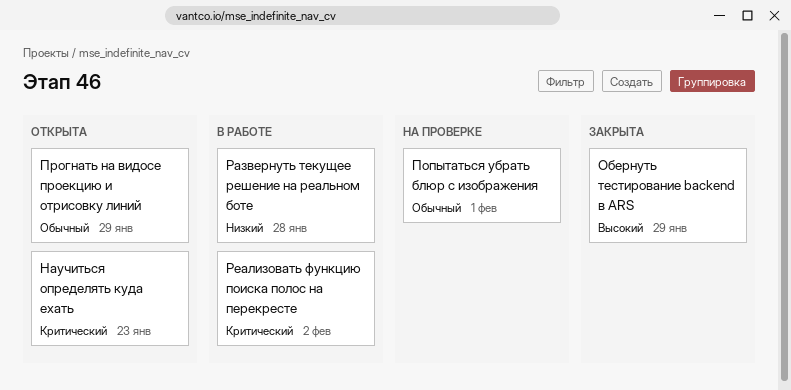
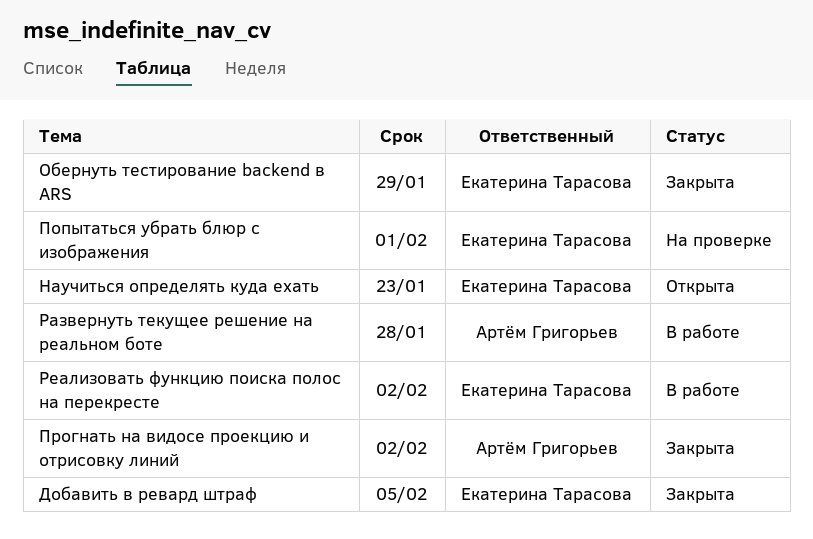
Добавить в ревард штраф: none -> present
Прогнать на видосе проекцию и отрисовку линий, status: Открыта -> Закрыта
Прогнать на видосе проекцию и отрисовку линий, due: Jan 29 -> Feb 2

